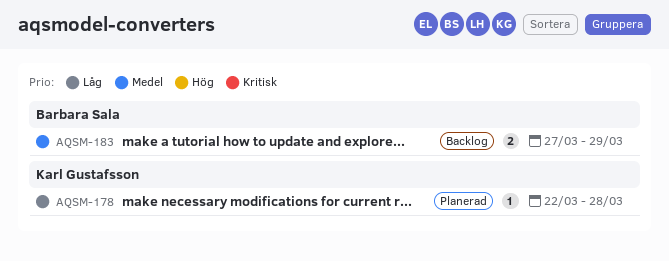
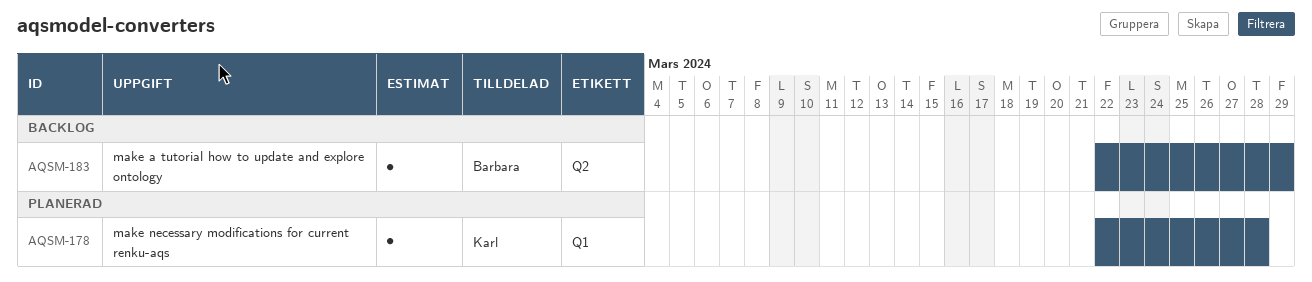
AQSM-183, estimate: 2 -> 1
AQSM-183, start: Mar 27 -> Mar 22

